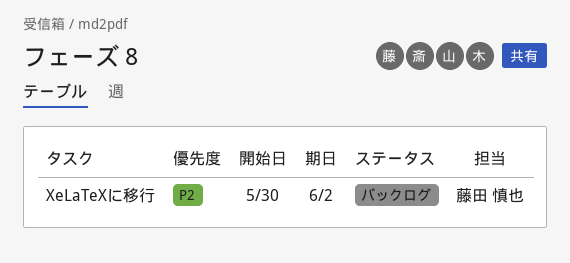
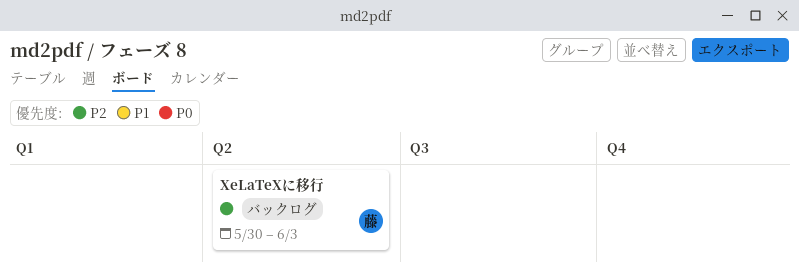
XeLaTeXに移行, due: Jun 2 -> Jun 3

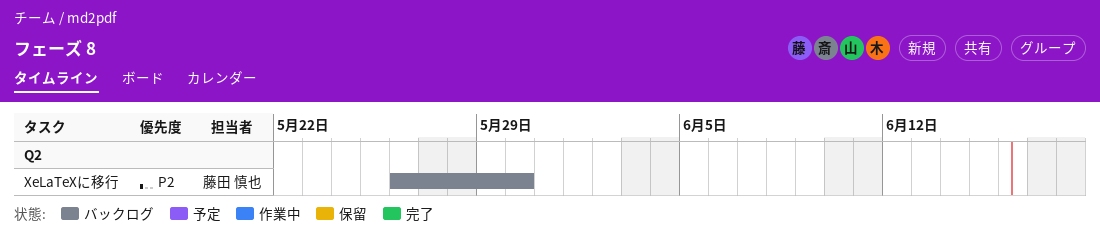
XeLaTeXに移行, start: May 30 -> May 26
XeLaTeXに移行, due: Jun 3 -> May 30

